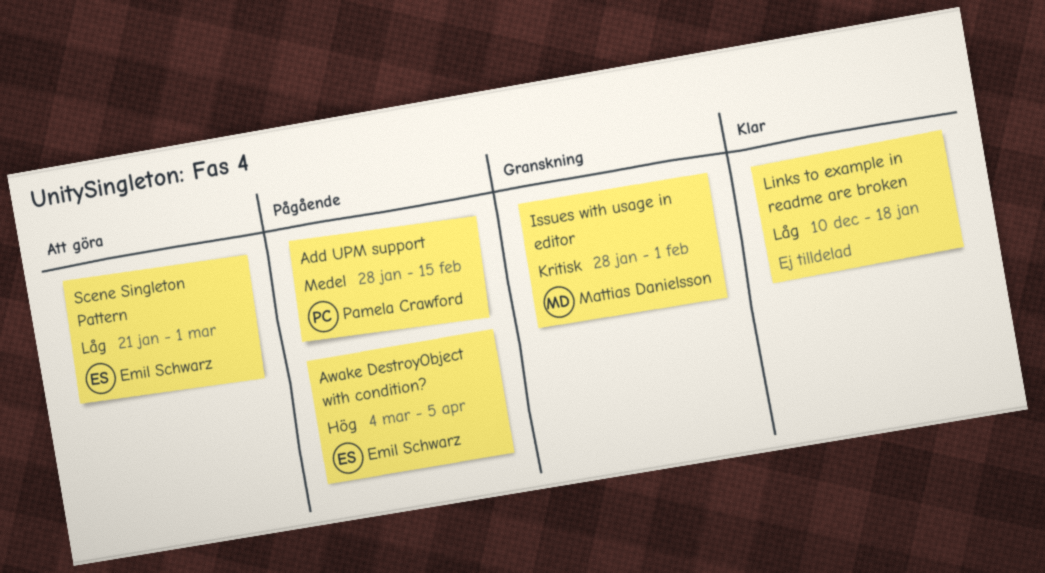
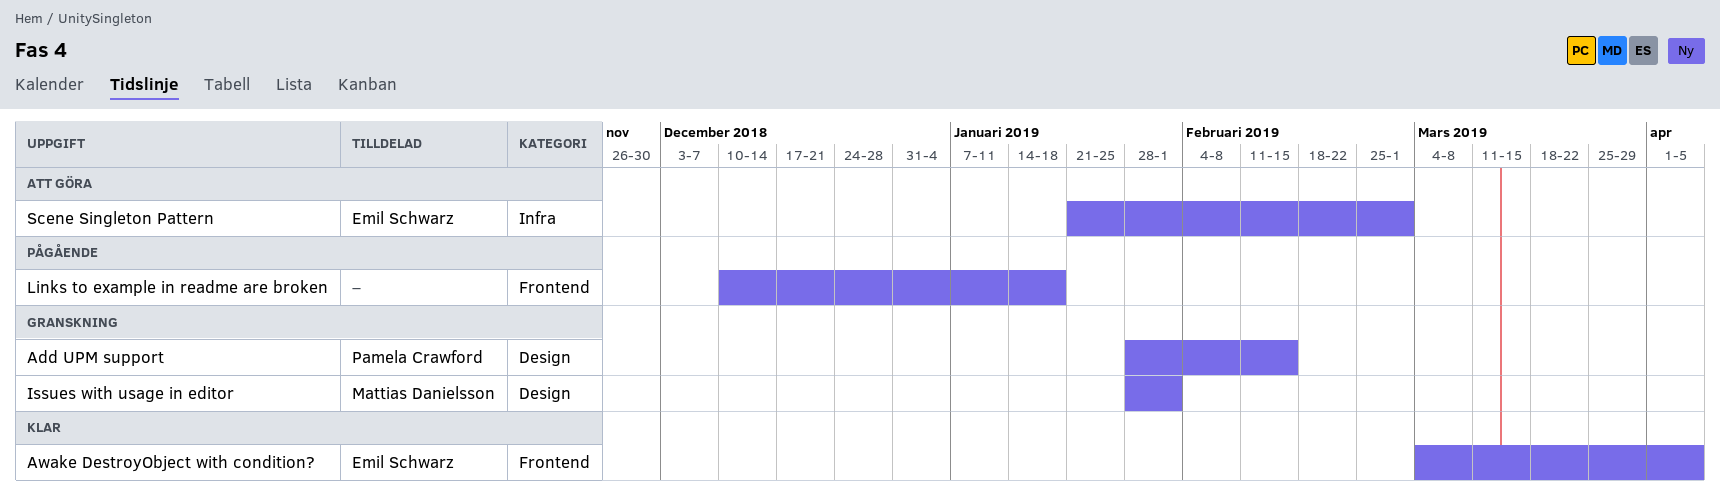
Add UPM support, status: Pågående -> Granskning
Awake DestroyObject with condition?, status: Pågående -> Klar
Links to example in readme are broken, status: Klar -> Pågående

